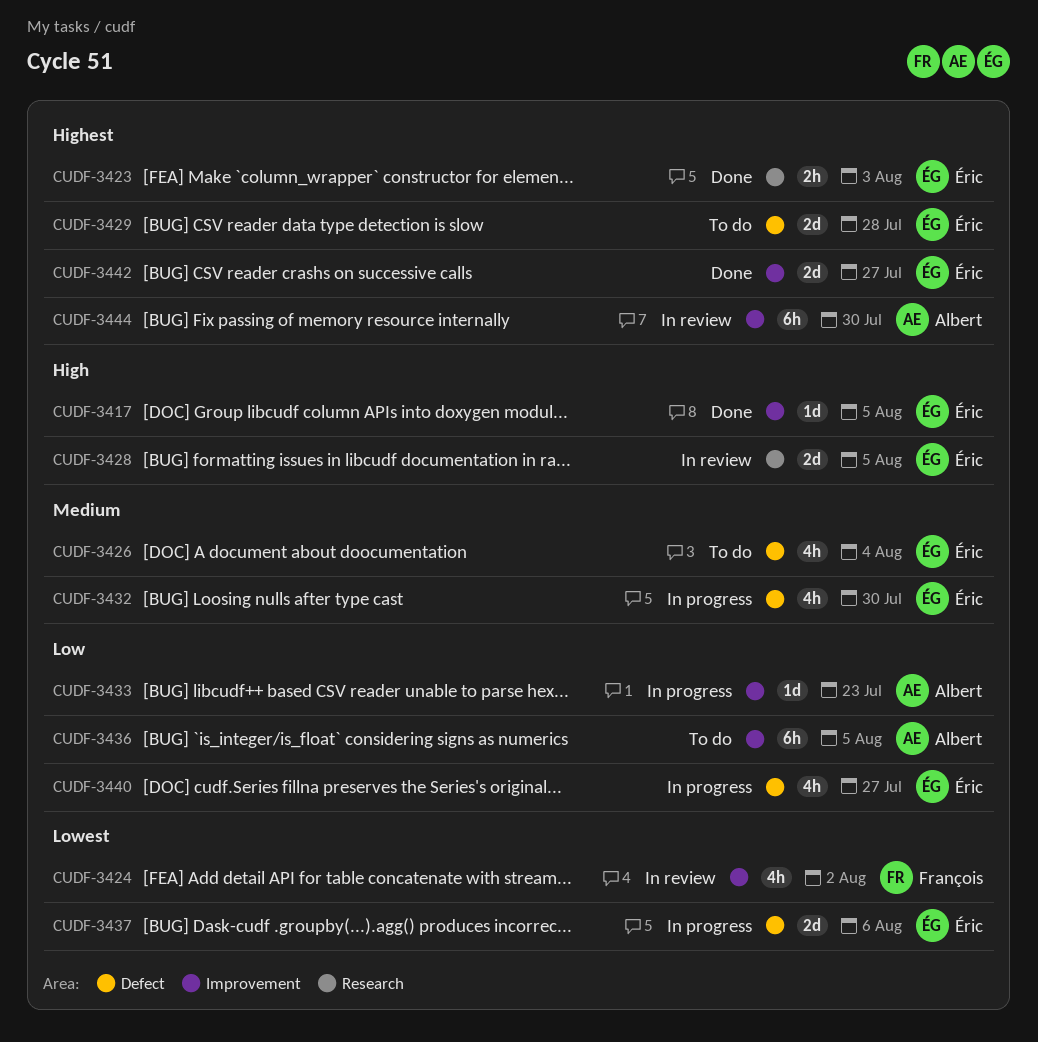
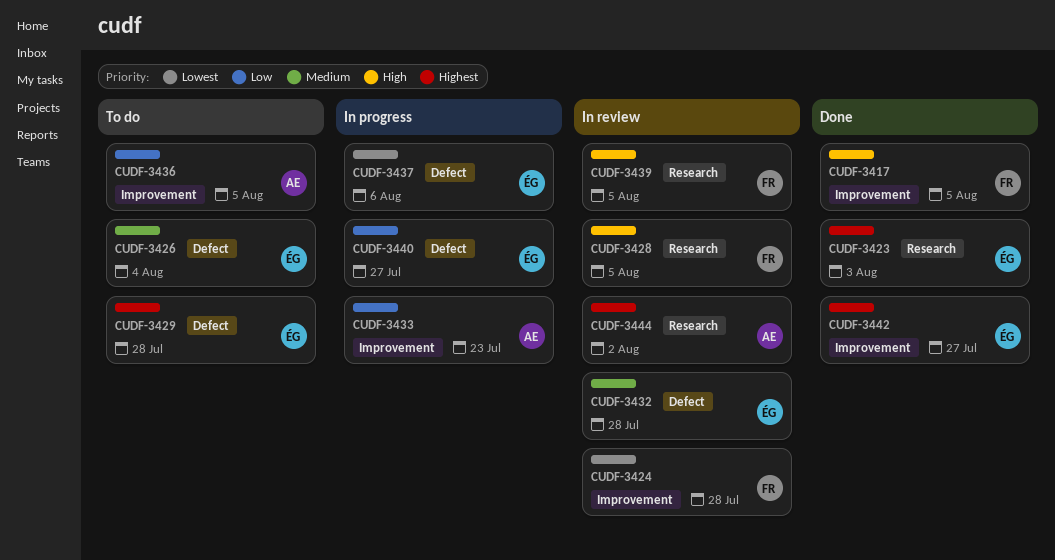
CUDF-3417, owner: Éric -> François
CUDF-3424, due: Aug 2 -> Jul 28
CUDF-3428, owner: Éric -> François
CUDF-3432, status: In progress -> In review
CUDF-3432, due: Jul 30 -> Jul 28
CUDF-3439: none -> present
CUDF-3444, label: Improvement -> Research
CUDF-3444, due: Jul 30 -> Aug 2

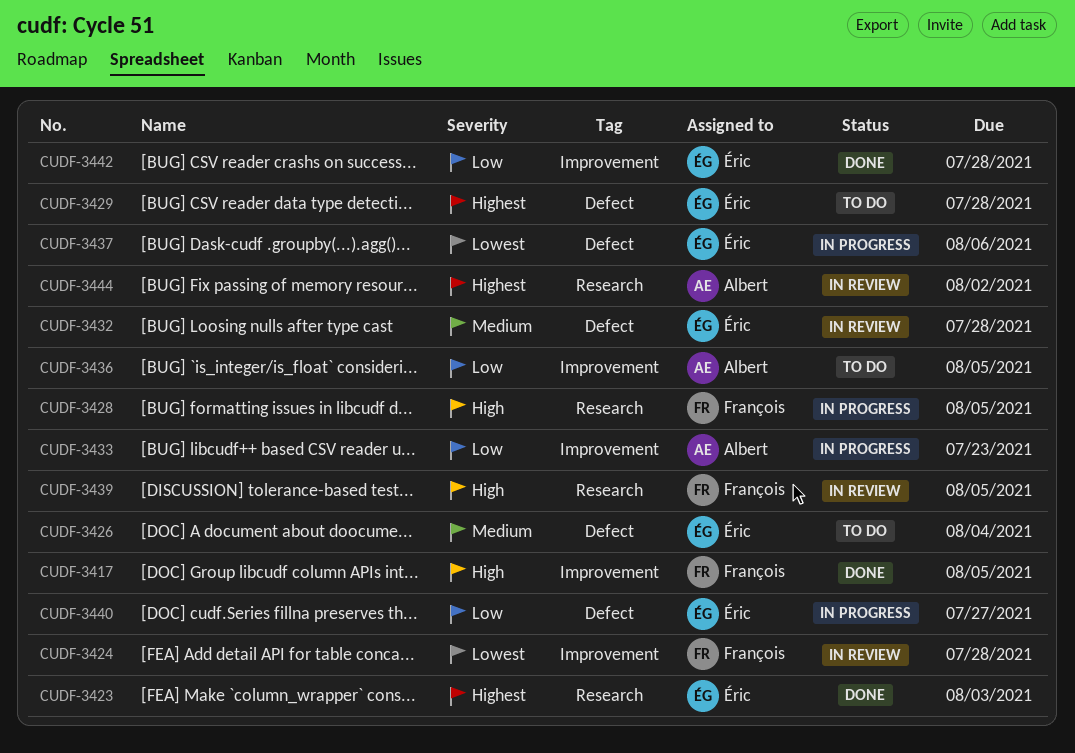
CUDF-3428, status: In review -> In progress
CUDF-3442, priority: Highest -> Low
CUDF-3442, due: Jul 27 -> Jul 28

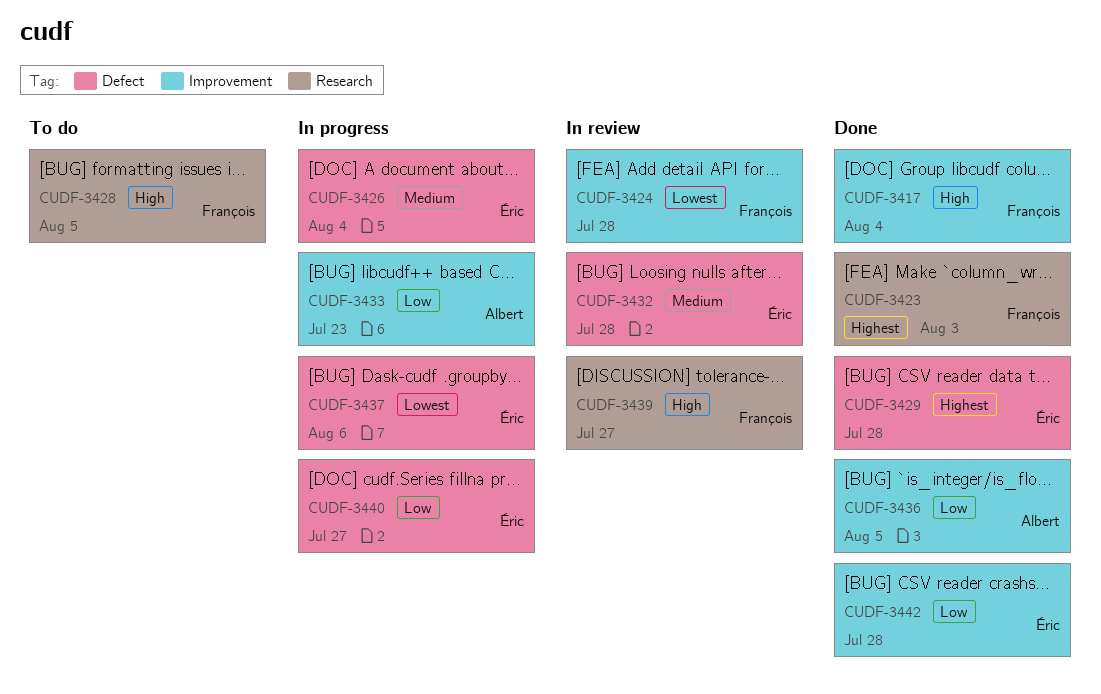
CUDF-3417, due: Aug 5 -> Aug 4
CUDF-3423, owner: Éric -> François
CUDF-3426, status: To do -> In progress
CUDF-3428, status: In progress -> To do
CUDF-3429, status: To do -> Done
CUDF-3436, status: To do -> Done
CUDF-3439, due: Aug 5 -> Jul 27
CUDF-3444: present -> none

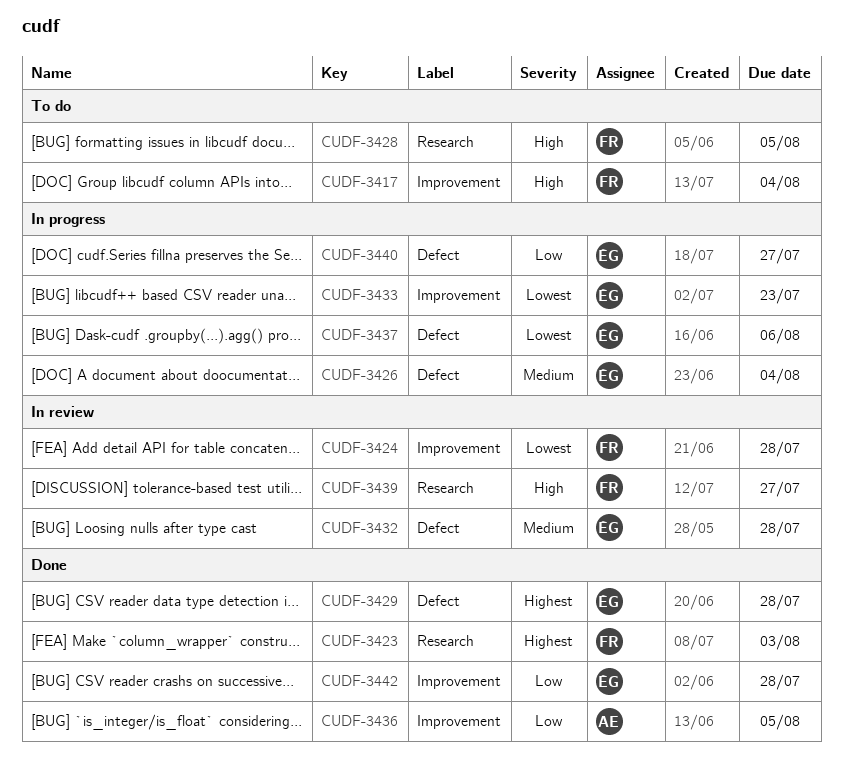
CUDF-3417, status: Done -> To do
CUDF-3433, owner: Albert -> Éric
CUDF-3433, priority: Low -> Lowest

